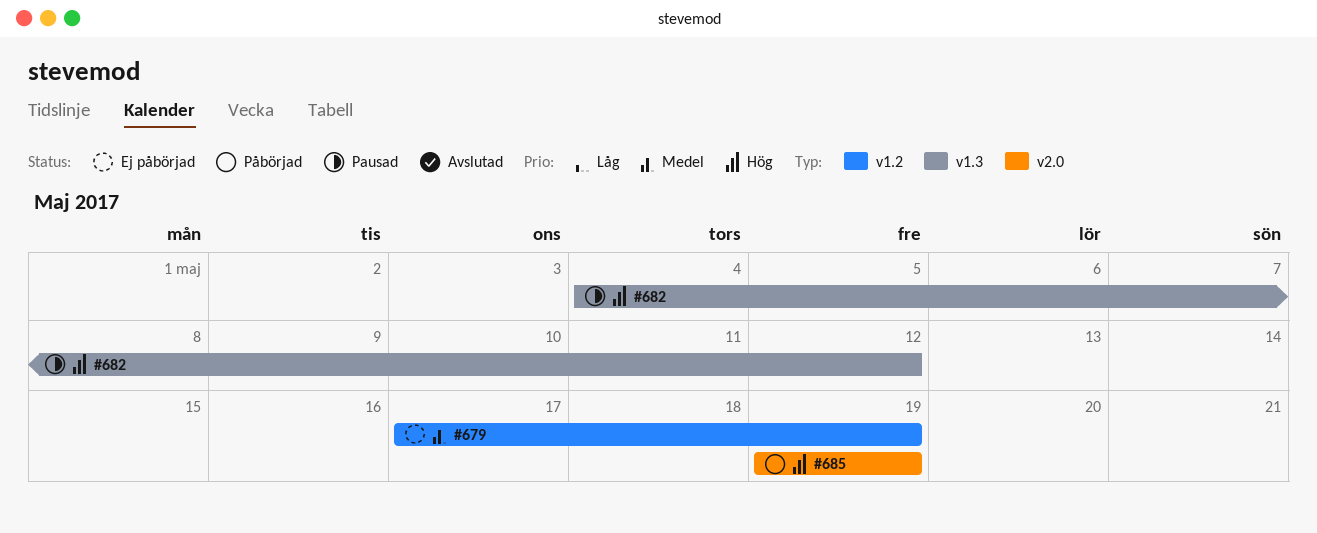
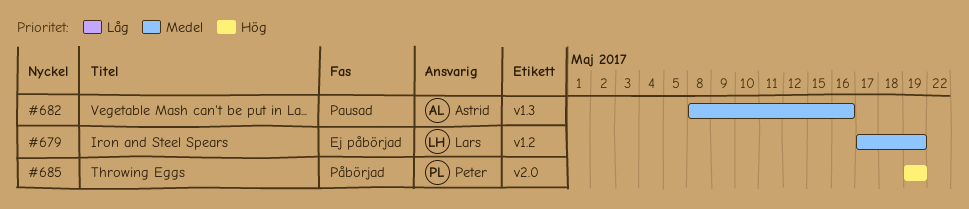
#682, priority: Hög -> Medel
#682, start: May 4 -> May 8
#682, due: May 12 -> May 16

